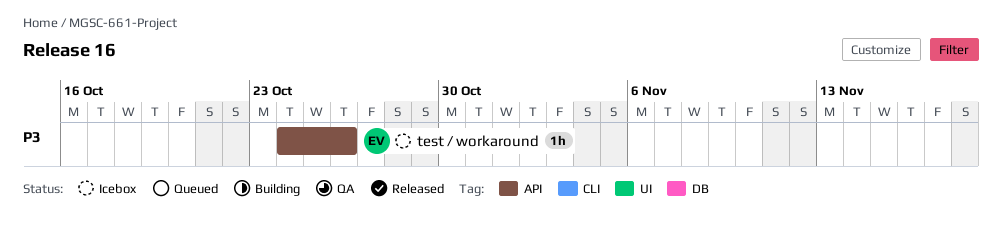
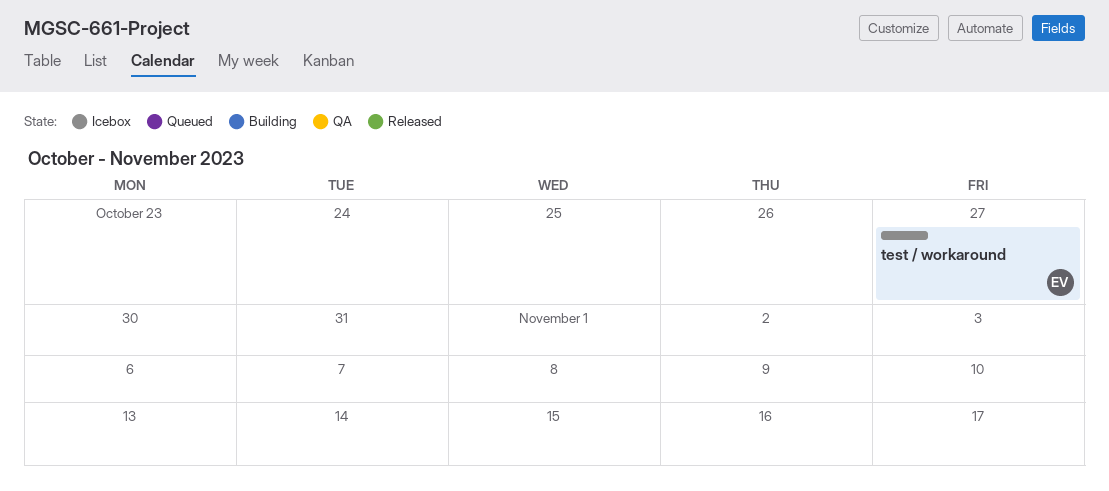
test / workaround, due: Oct 26 -> Oct 27

